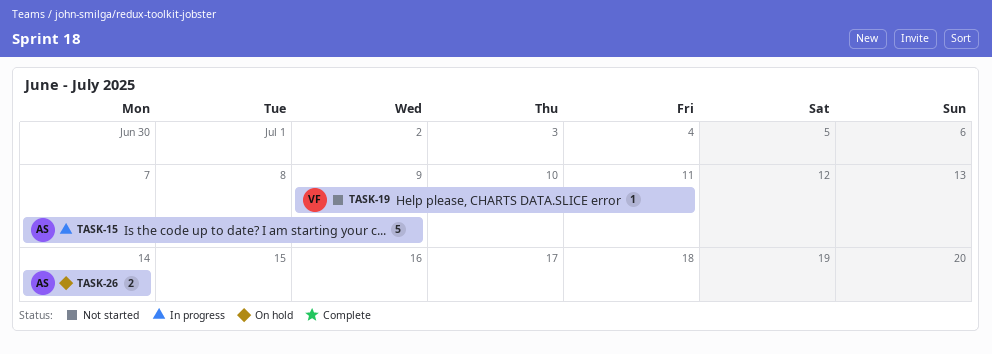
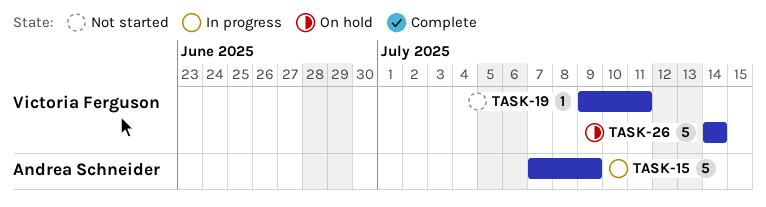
TASK-26, owner: Andrea Schneider -> Victoria Ferguson
TASK-26, estimate: 2 -> 5

